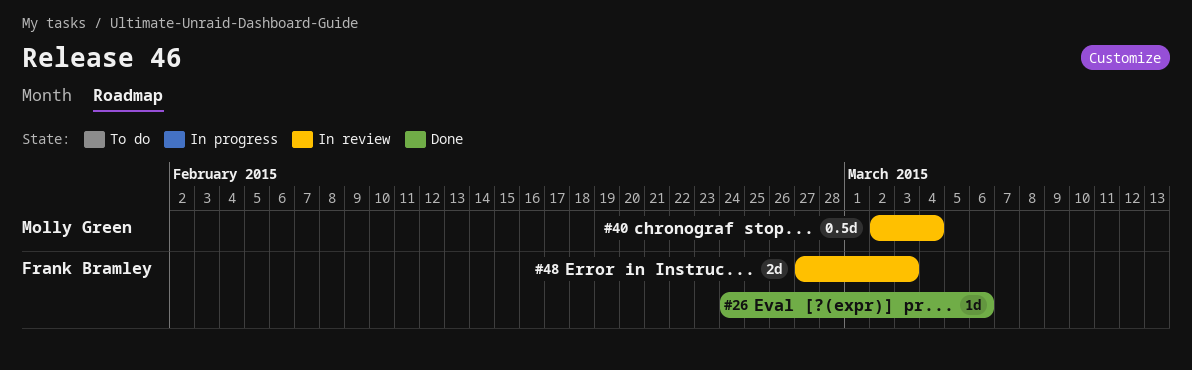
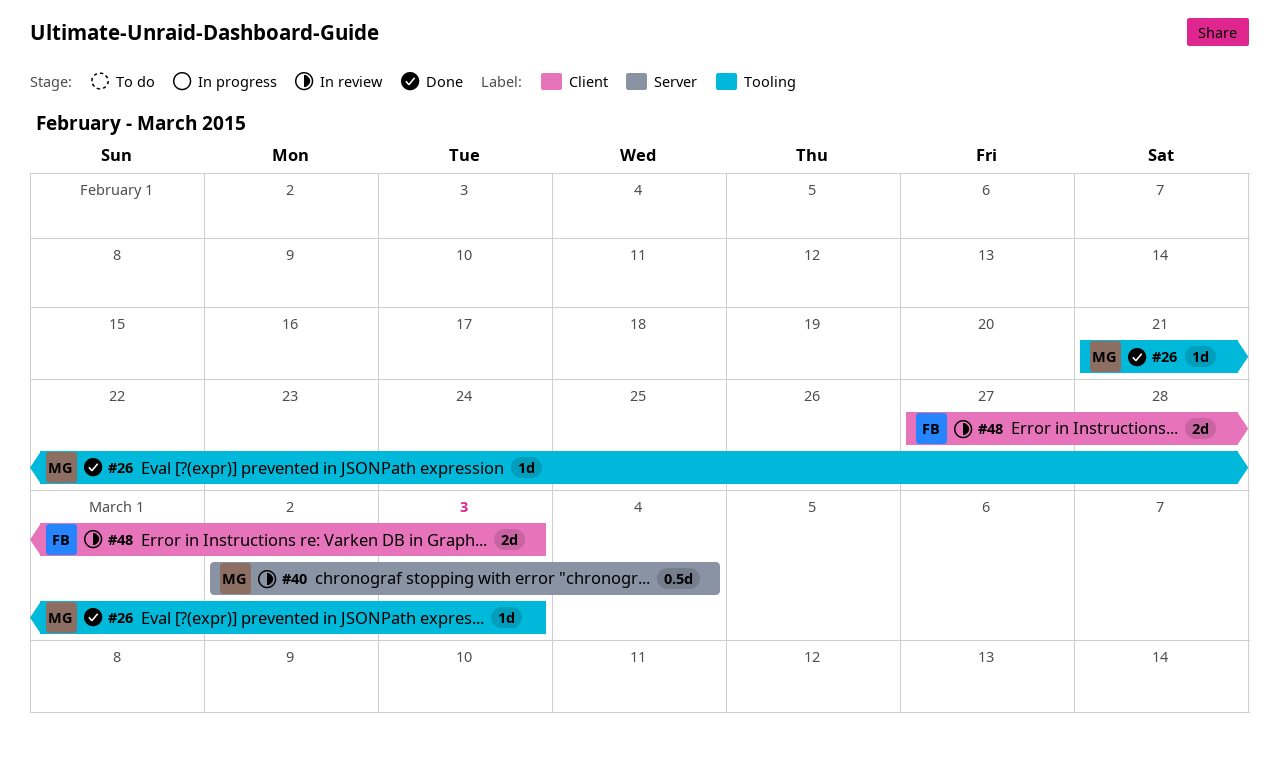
#26, owner: Frank Bramley -> Molly Green
#26, start: Feb 24 -> Feb 21
#26, due: Mar 6 -> Mar 3

